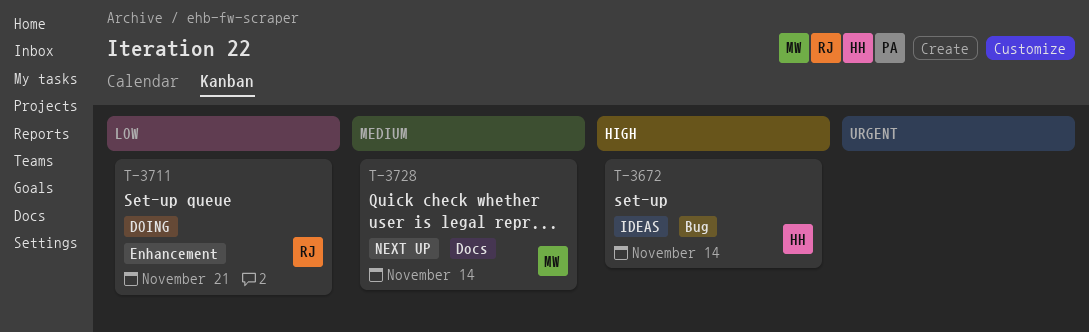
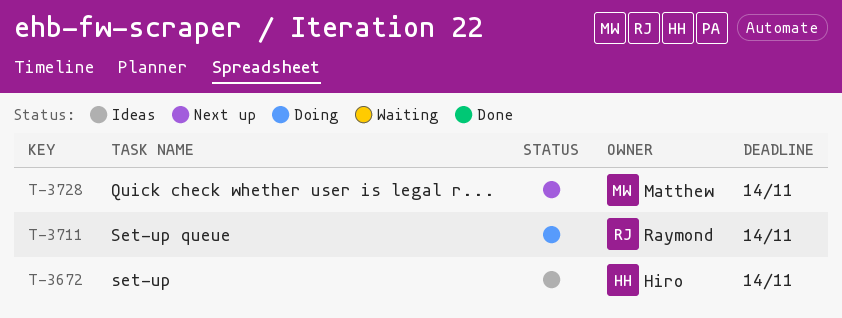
T-3711, due: Nov 21 -> Nov 14

